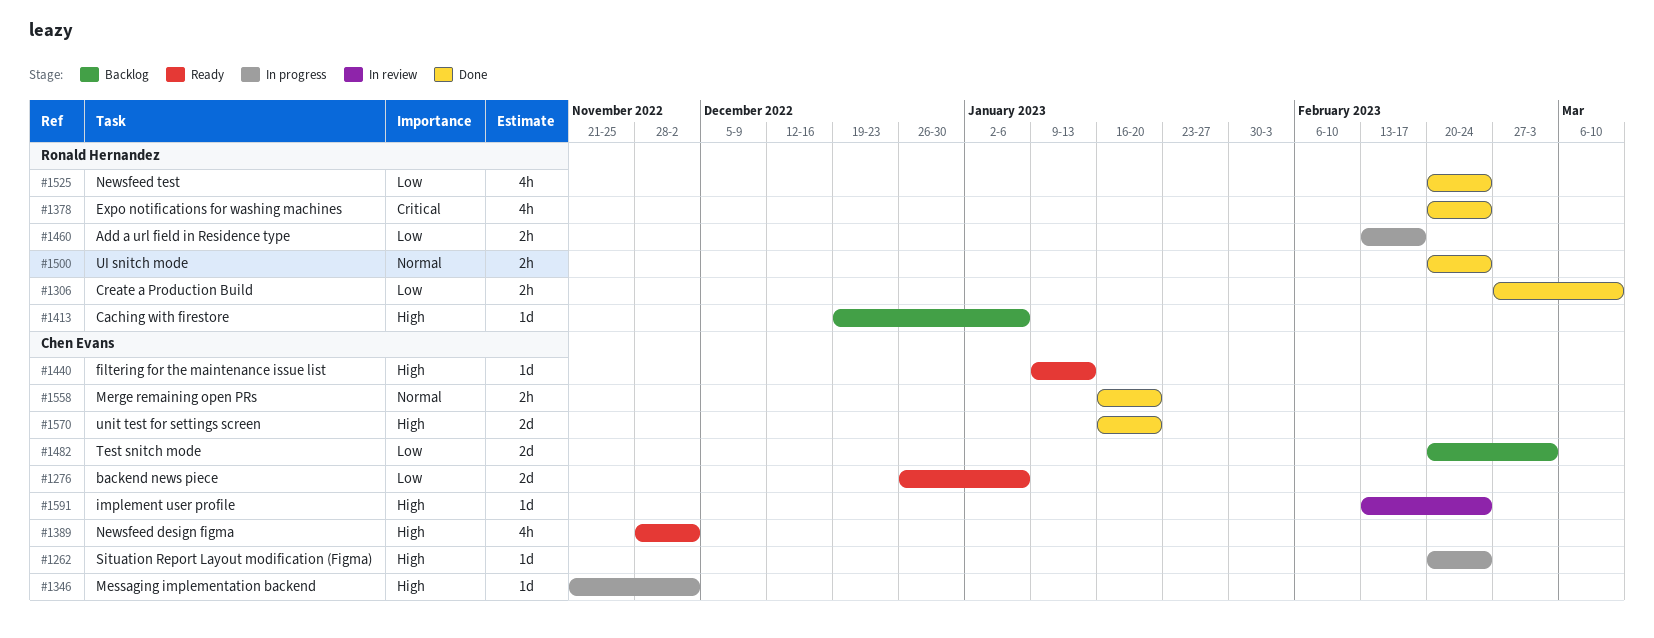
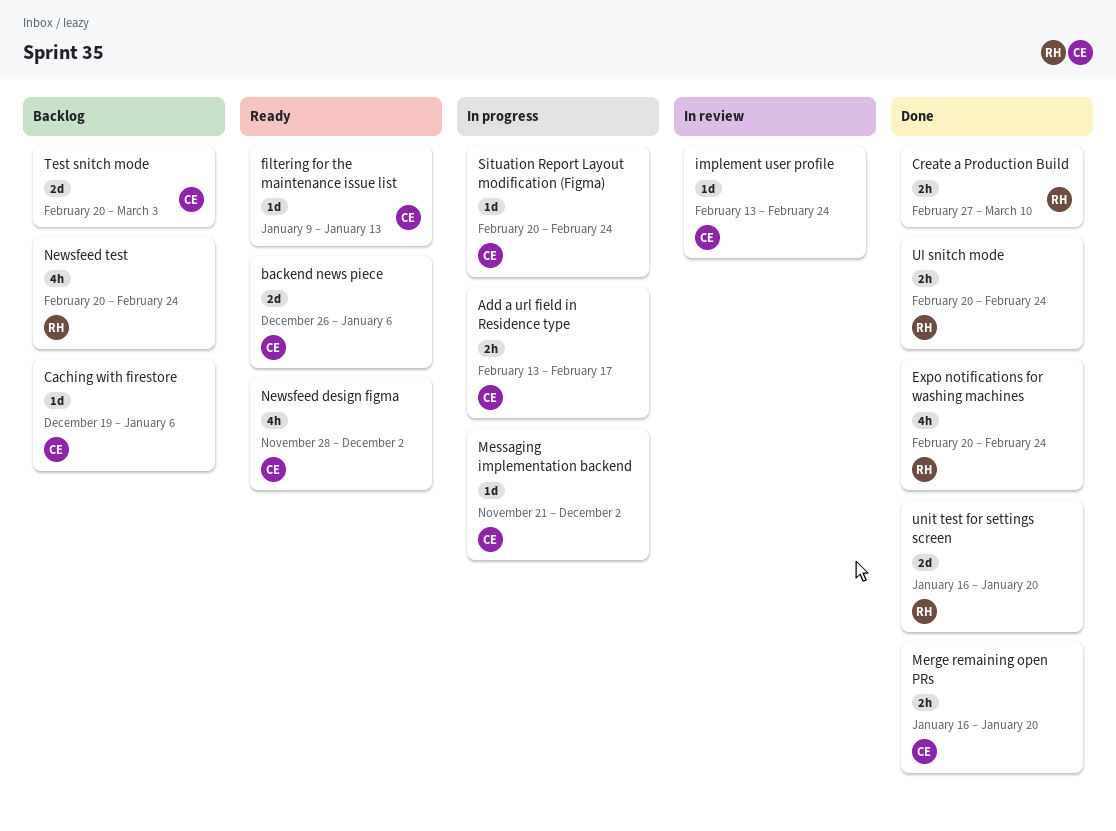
Add a url field in Residence type, owner: Ronald Hernandez -> Chen Evans
Caching with firestore, owner: Ronald Hernandez -> Chen Evans
Newsfeed test, status: Done -> Backlog
unit test for settings screen, owner: Chen Evans -> Ronald Hernandez

